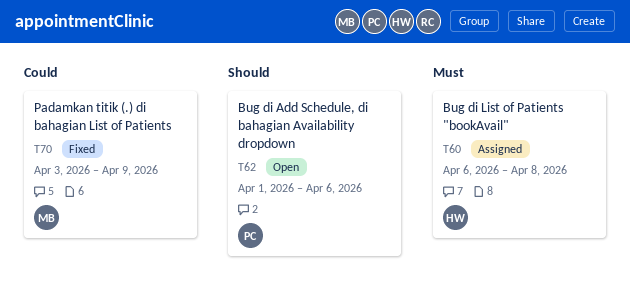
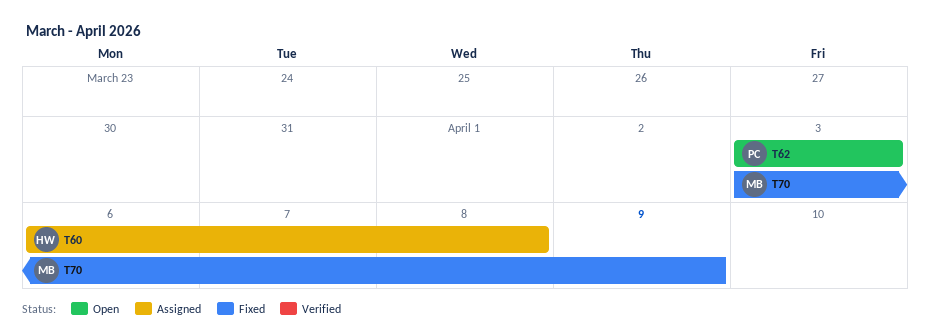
T62, start: Apr 1 -> Apr 3
T62, due: Apr 6 -> Apr 3

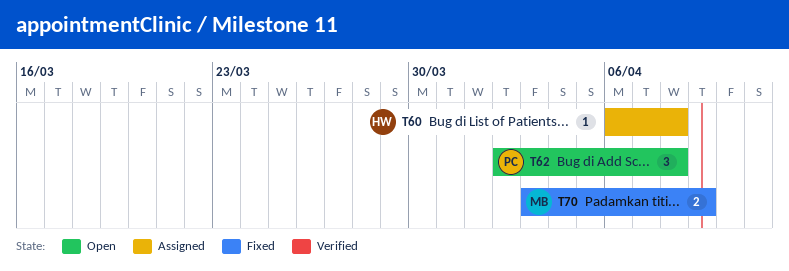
T62, start: Apr 3 -> Apr 2
T62, due: Apr 3 -> Apr 8

